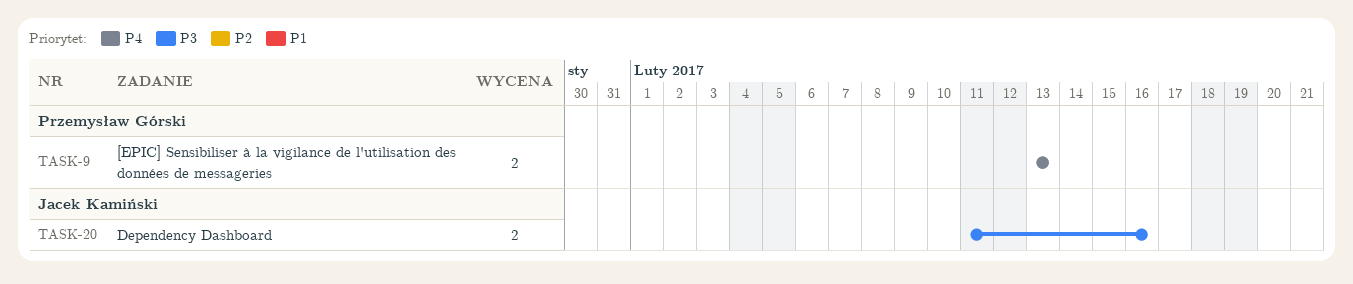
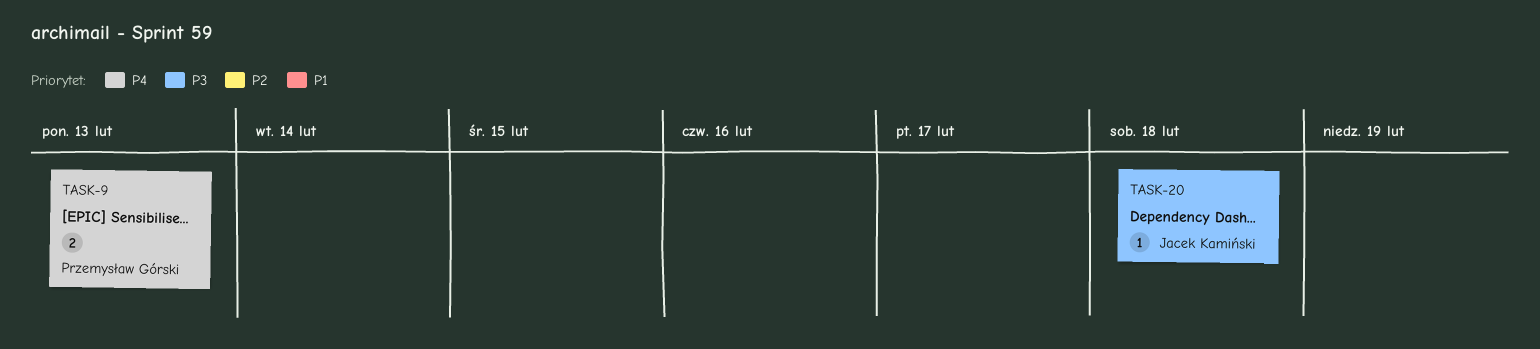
TASK-20, estimate: 2 -> 1
TASK-20, due: Feb 16 -> Feb 18

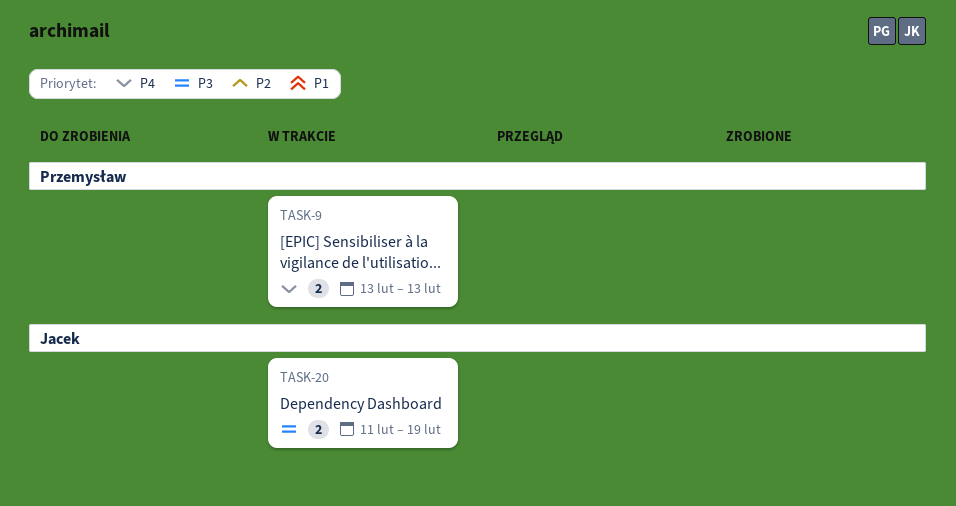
TASK-20, estimate: 1 -> 2
TASK-20, due: Feb 18 -> Feb 19

